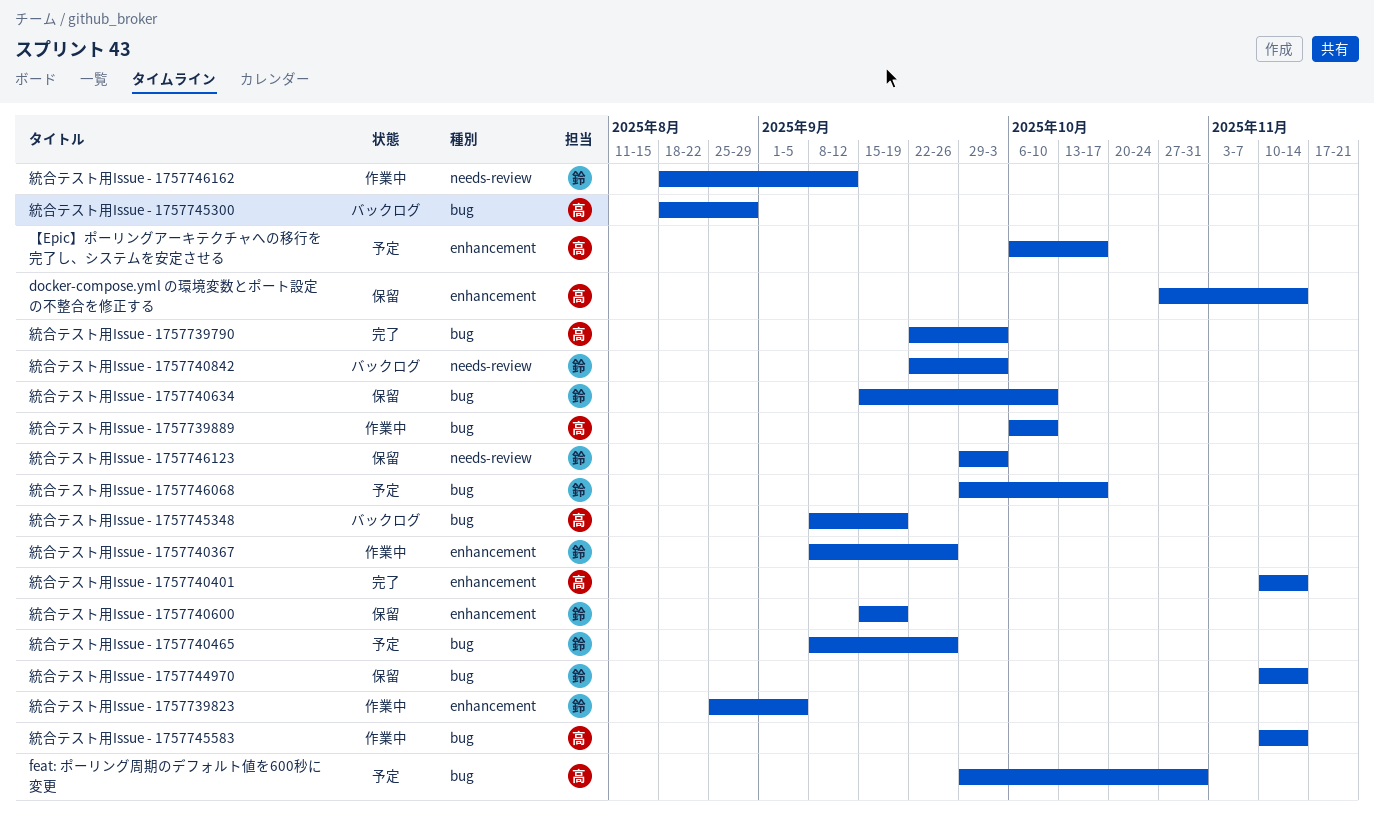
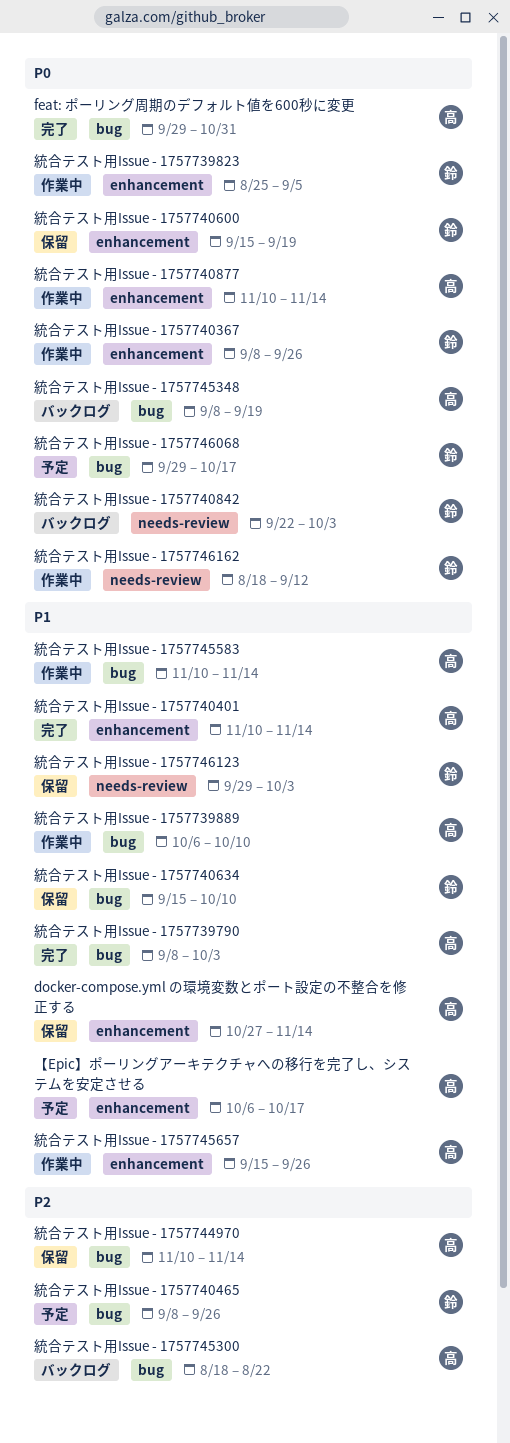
feat: ポーリング周期のデフォルト値を600秒に変更, status: 予定 -> 完了
統合テスト用Issue - 1757739790, start: Sep 22 -> Sep 8
統合テスト用Issue - 1757740877: none -> present
統合テスト用Issue - 1757744970, owner: 鈴 -> 高
統合テスト用Issue - 1757745300, due: Aug 29 -> Aug 22
統合テスト用Issue - 1757745657: none -> present

